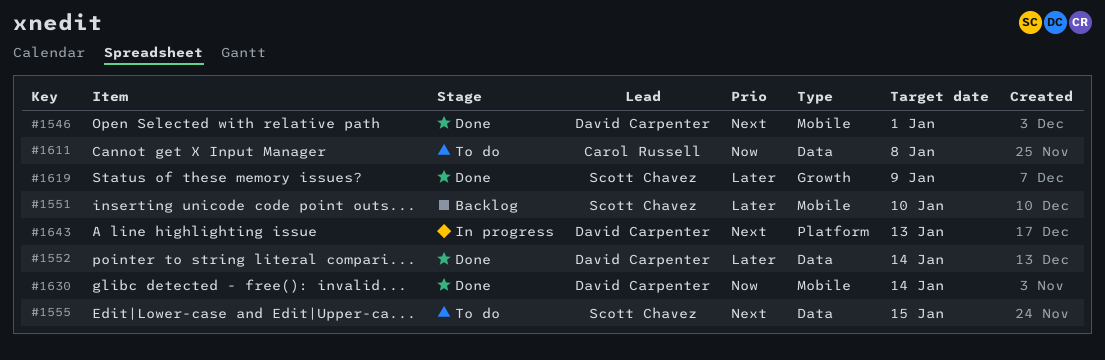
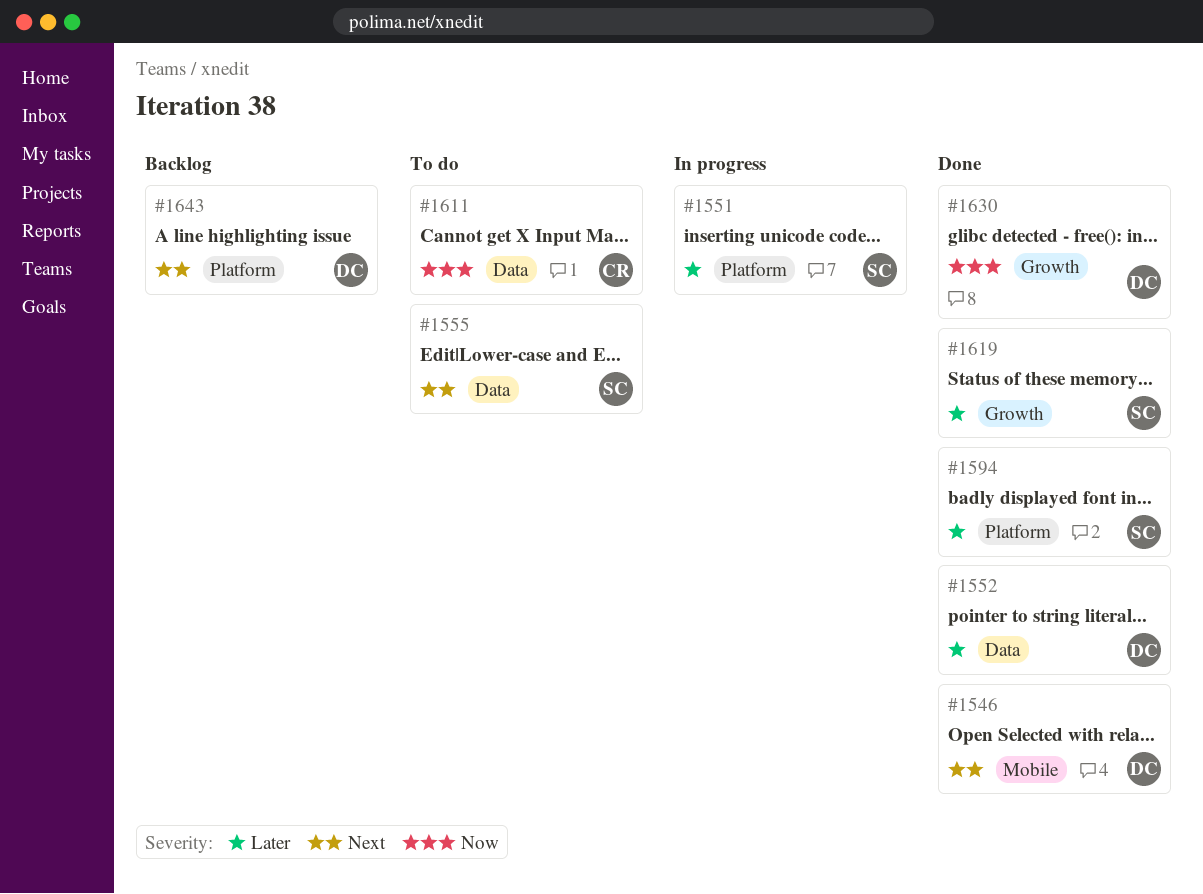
#1551, status: Backlog -> In progress
#1551, label: Mobile -> Platform
#1594: none -> present
#1630, label: Mobile -> Growth
#1643, status: In progress -> Backlog

